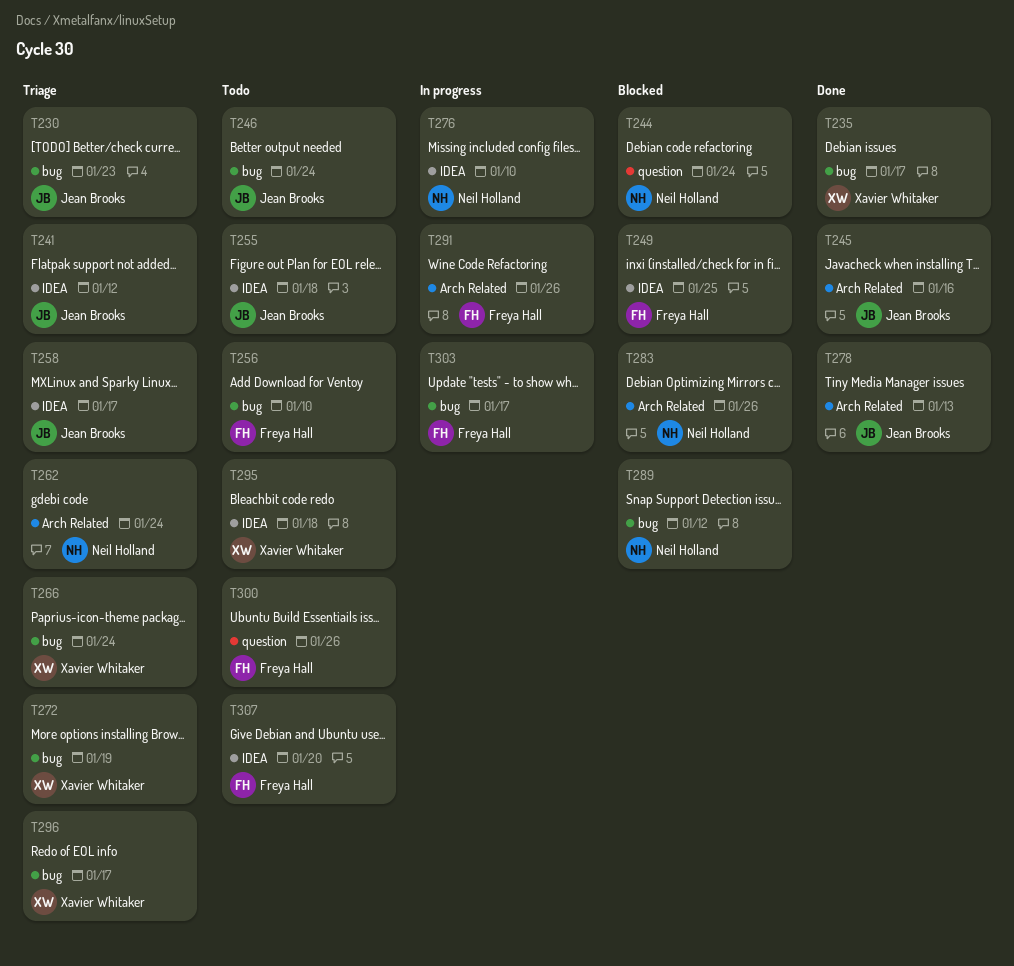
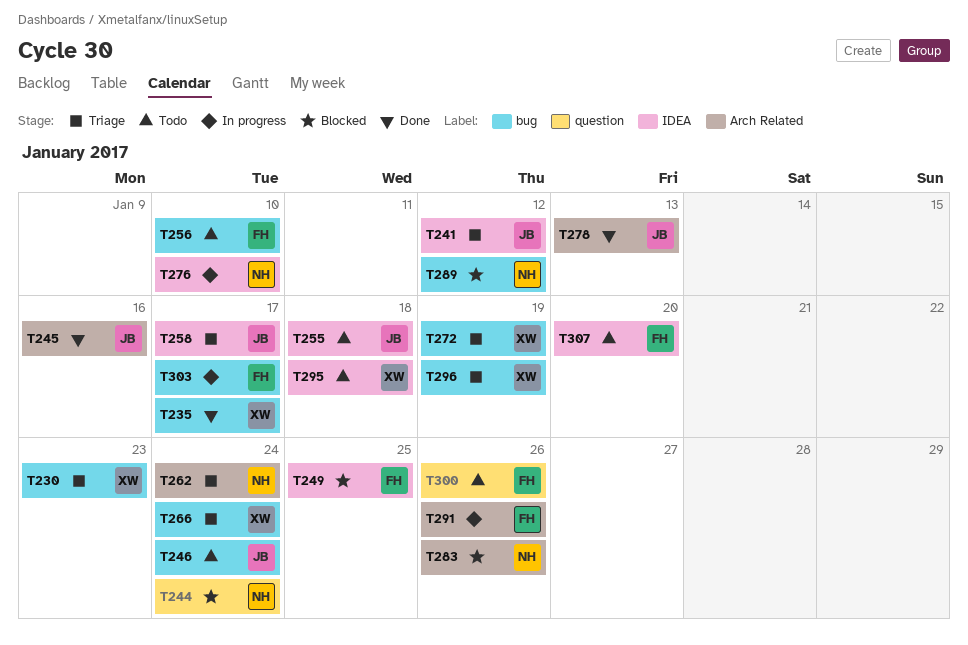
T230, owner: Jean Brooks -> Xavier Whitaker
T296, due: Jan 17 -> Jan 19

